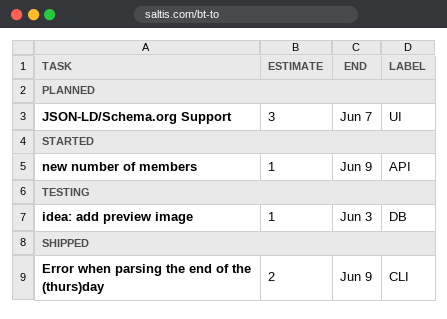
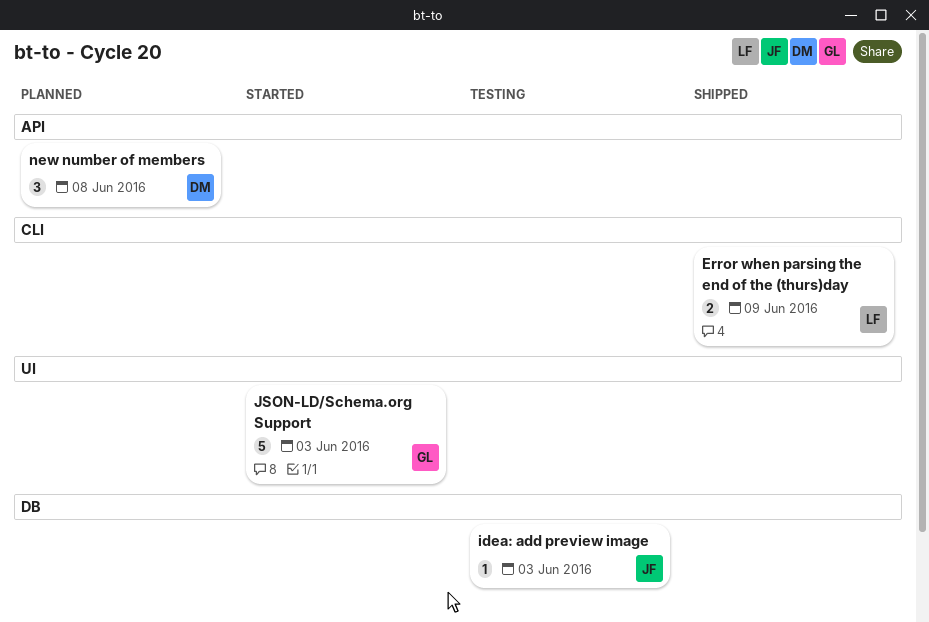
JSON-LD/Schema.org Support, status: Planned -> Started
JSON-LD/Schema.org Support, estimate: 3 -> 5
JSON-LD/Schema.org Support, due: Jun 7 -> Jun 3
new number of members, status: Started -> Planned
new number of members, estimate: 1 -> 3
new number of members, due: Jun 9 -> Jun 8

